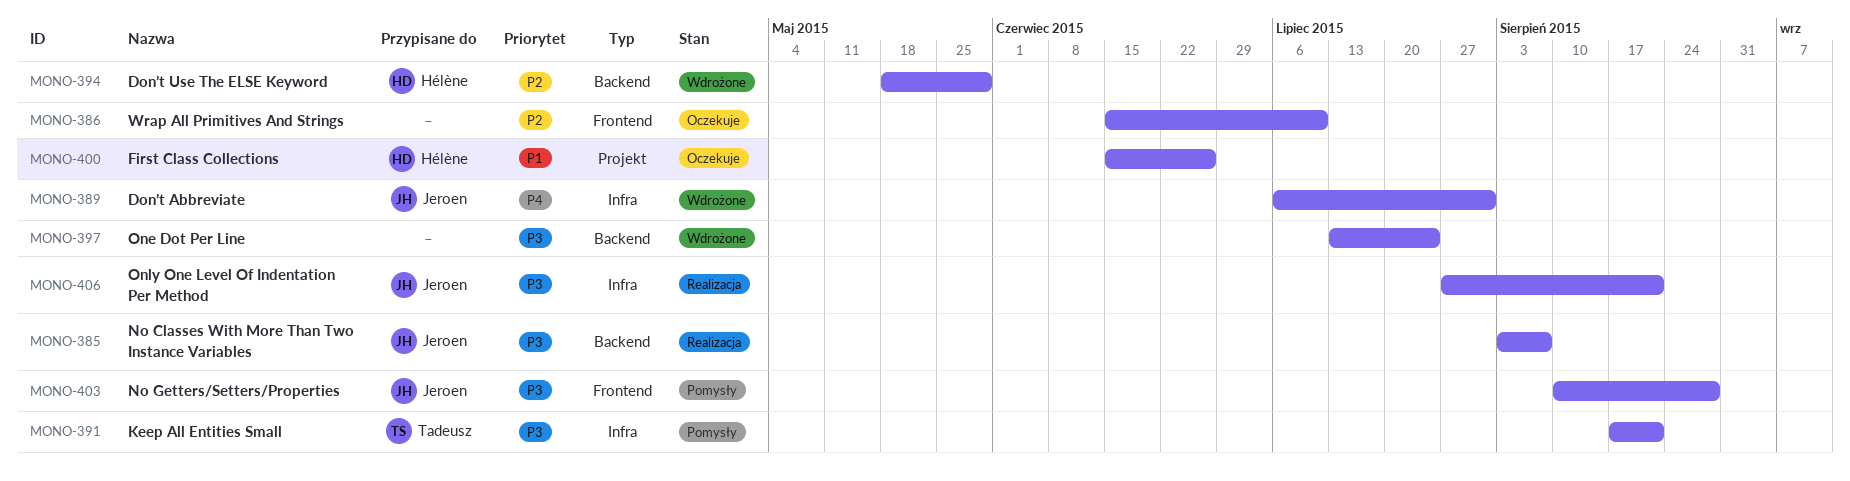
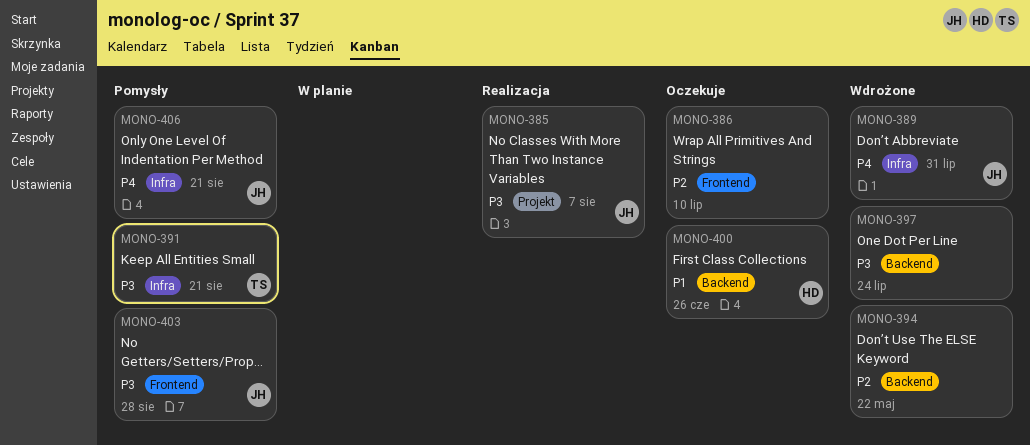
MONO-385, label: Backend -> Projekt
MONO-394, owner: Hélène -> none
MONO-394, due: May 29 -> May 22
MONO-400, label: Projekt -> Backend
MONO-406, status: Realizacja -> Pomysły
MONO-406, priority: P3 -> P4

